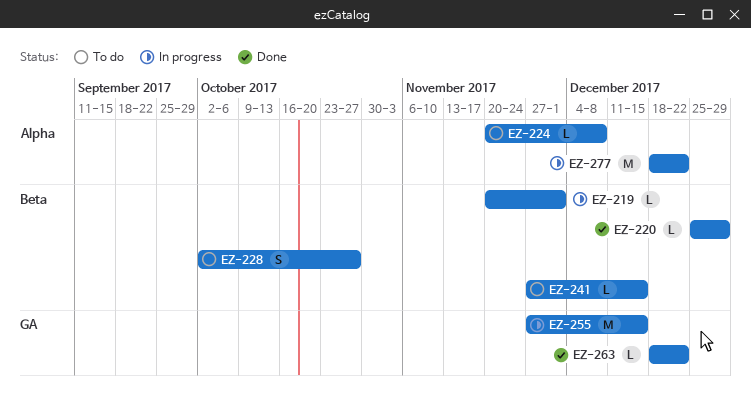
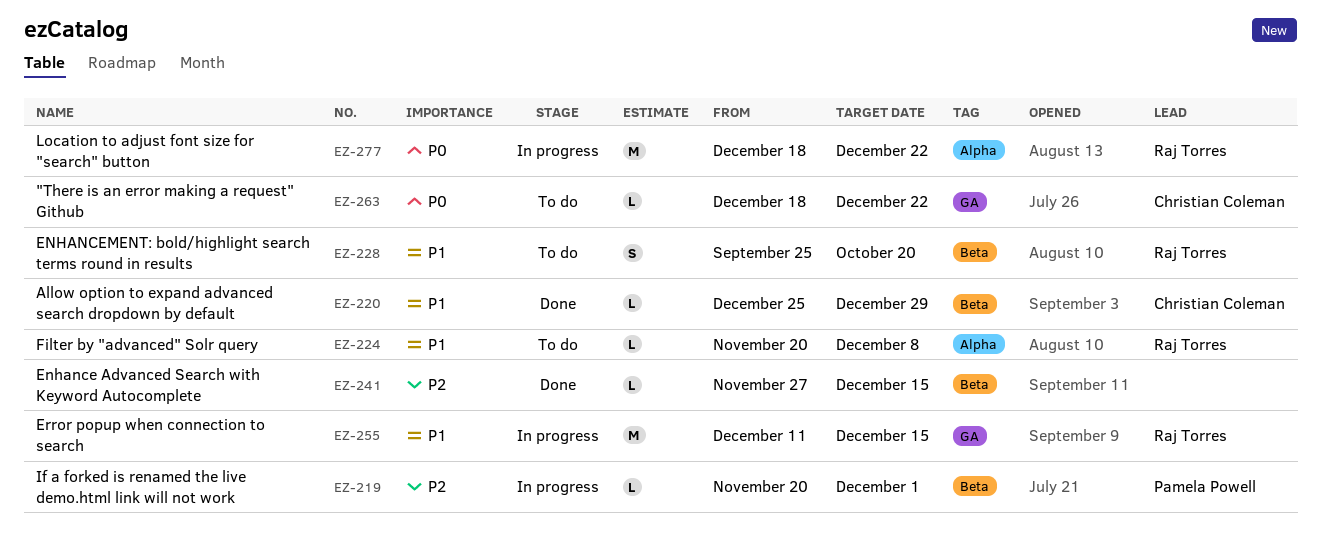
EZ-228, start: Oct 2 -> Sep 25
EZ-228, due: Oct 27 -> Oct 20
EZ-241, status: To do -> Done
EZ-255, start: Nov 27 -> Dec 11
EZ-263, status: Done -> To do

